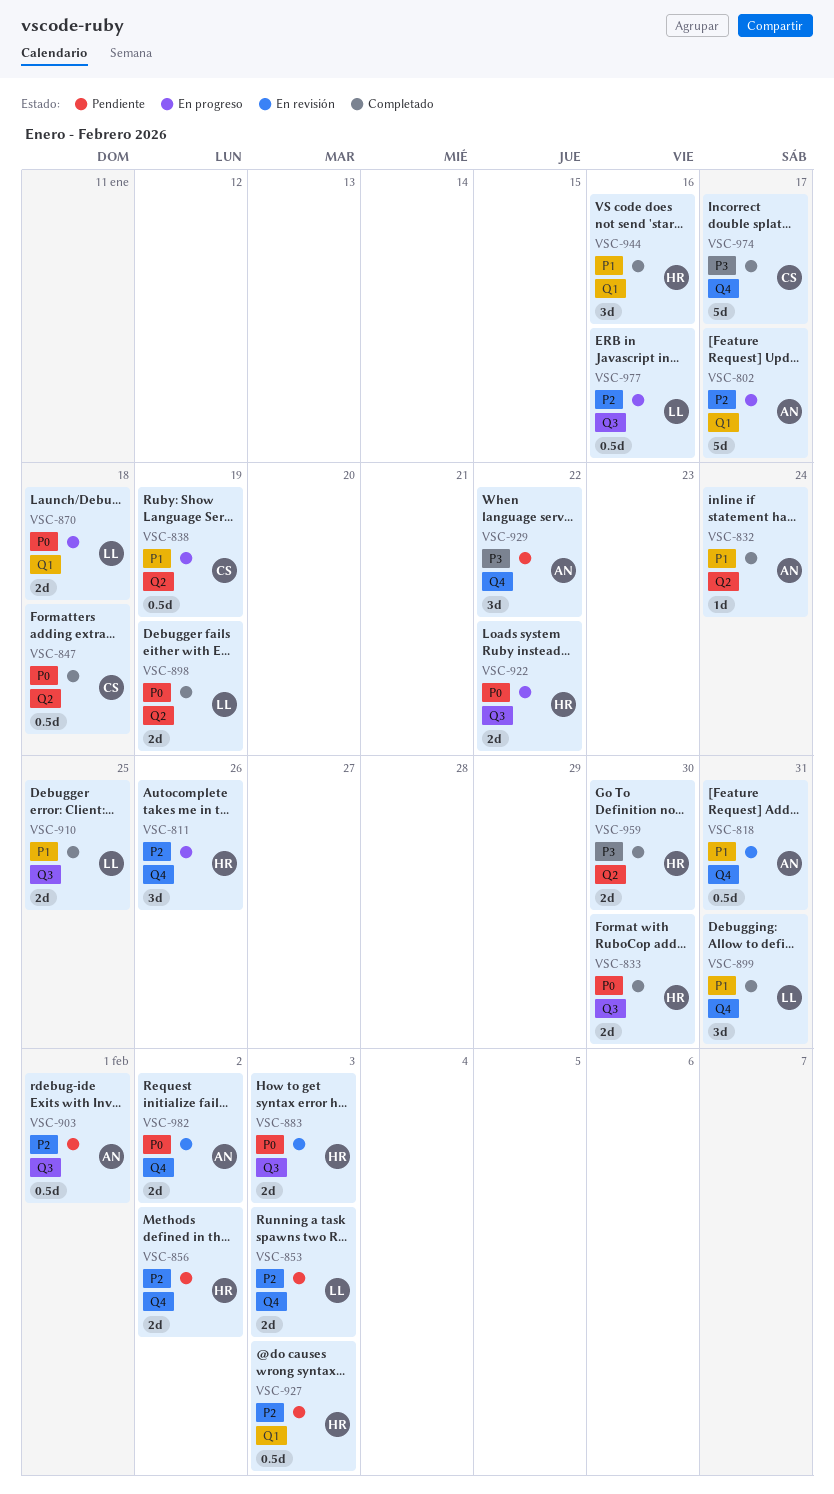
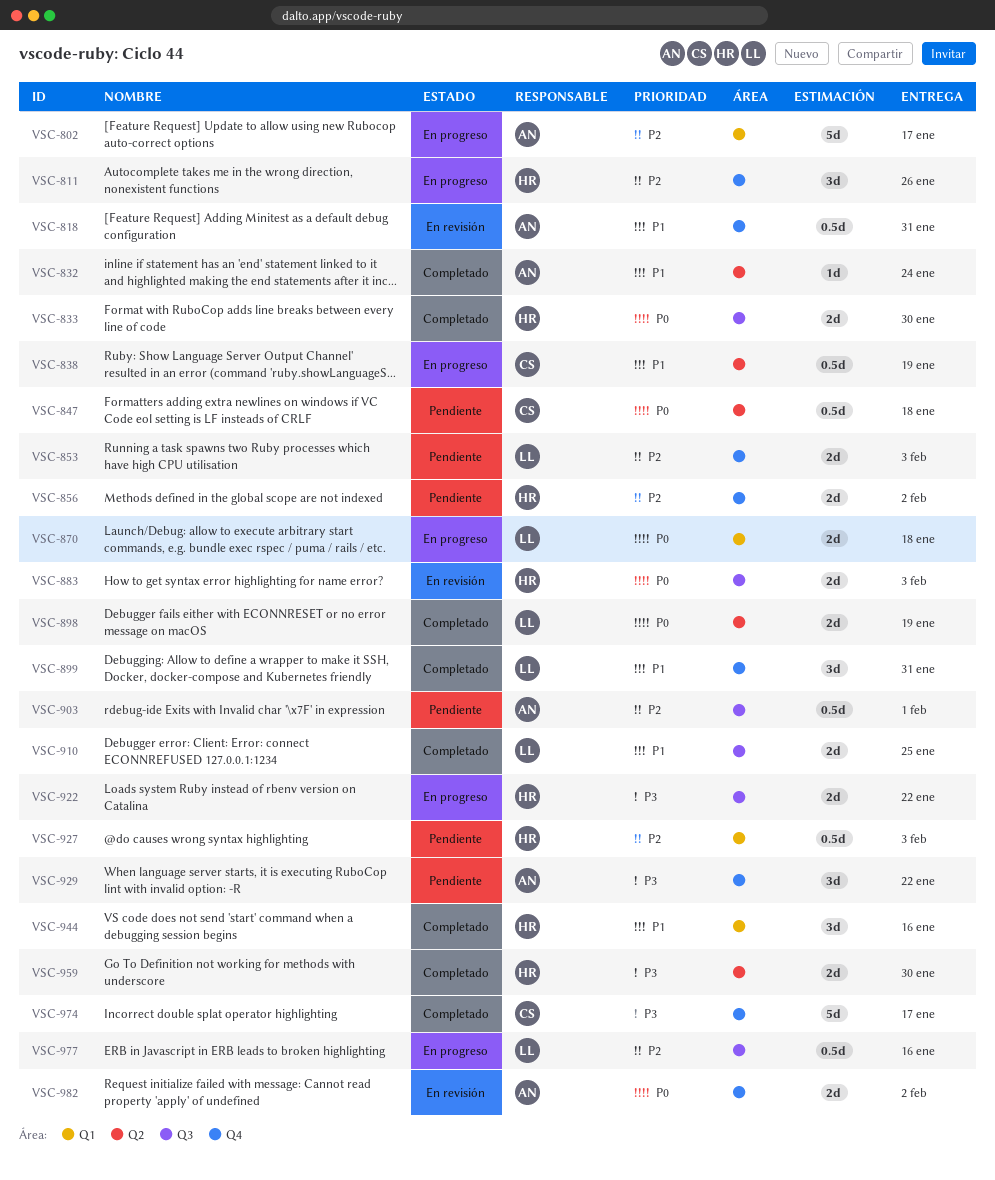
VSC-847, status: Completado -> Pendiente
VSC-922, priority: P0 -> P3

